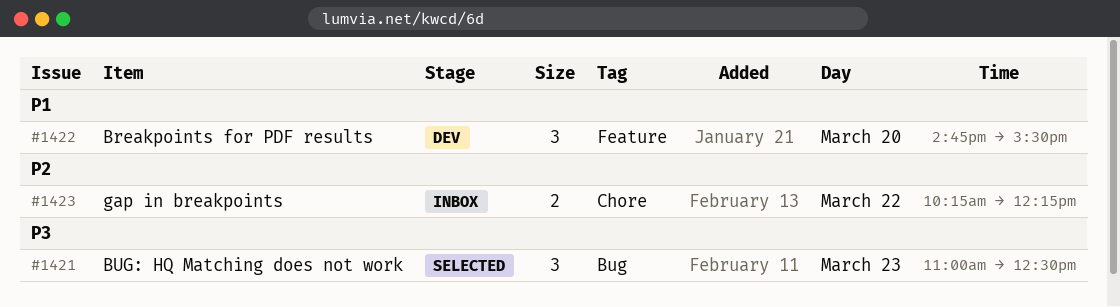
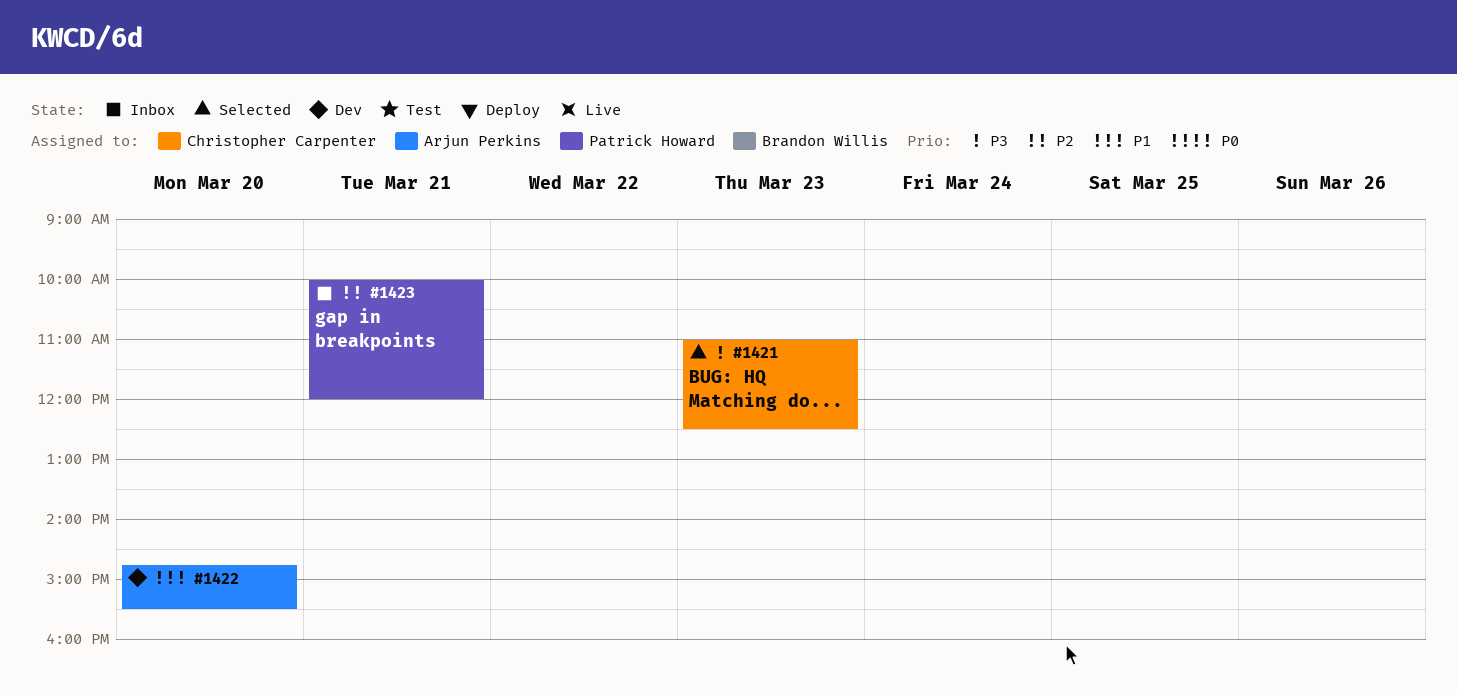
#1423, day: Mar 22 -> Mar 21
#1423, begins: 10:15 -> 10:00
#1423, ends: 12:15 -> 12:00

